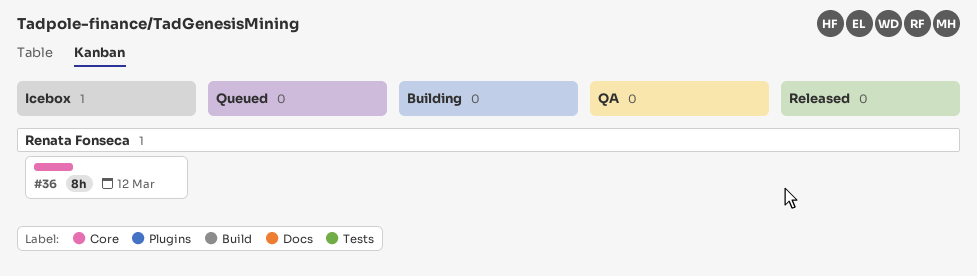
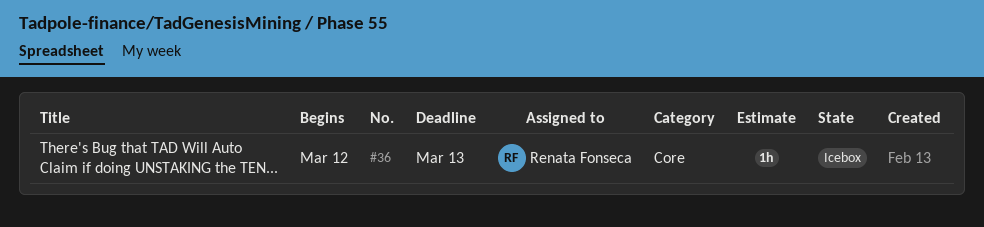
#36, estimate: 8h -> 1h
#36, due: Mar 12 -> Mar 13

